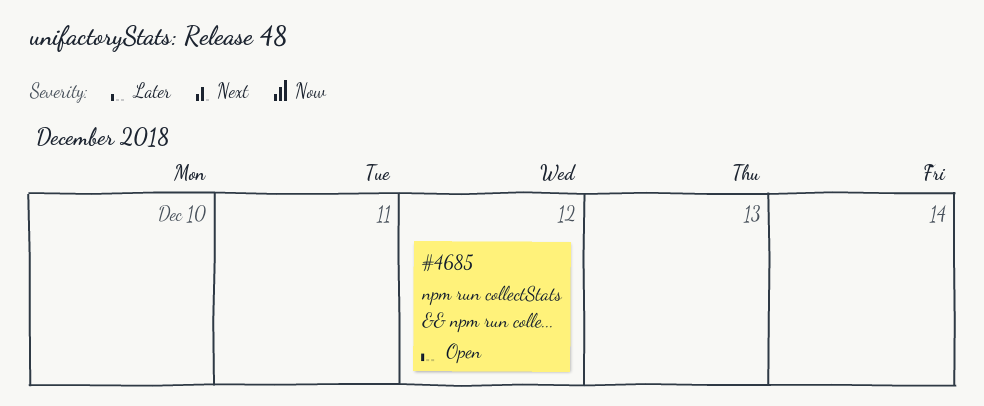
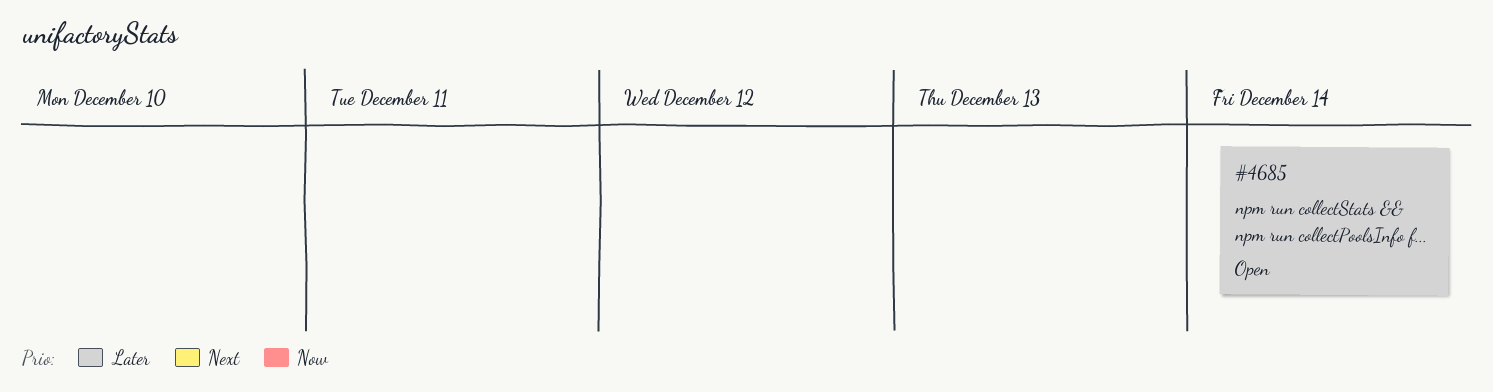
#4685, due: Dec 12 -> Dec 14

